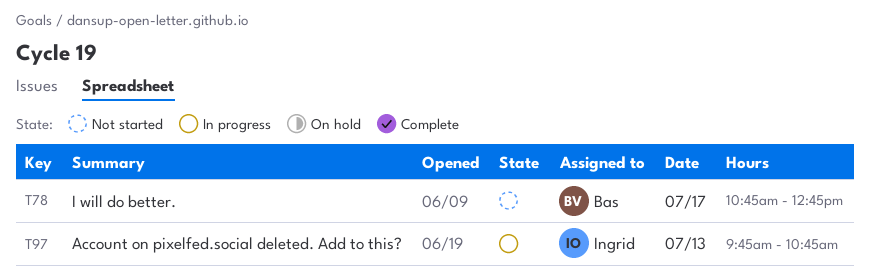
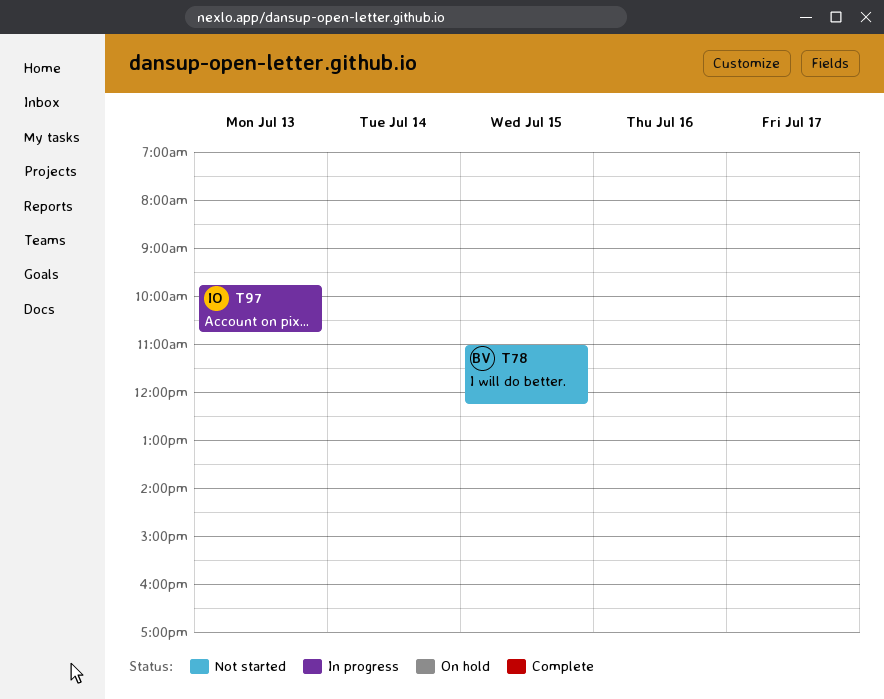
T78, day: Jul 17 -> Jul 15
T78, begins: 10:45 -> 11:00
T78, ends: 12:45 -> 12:15

